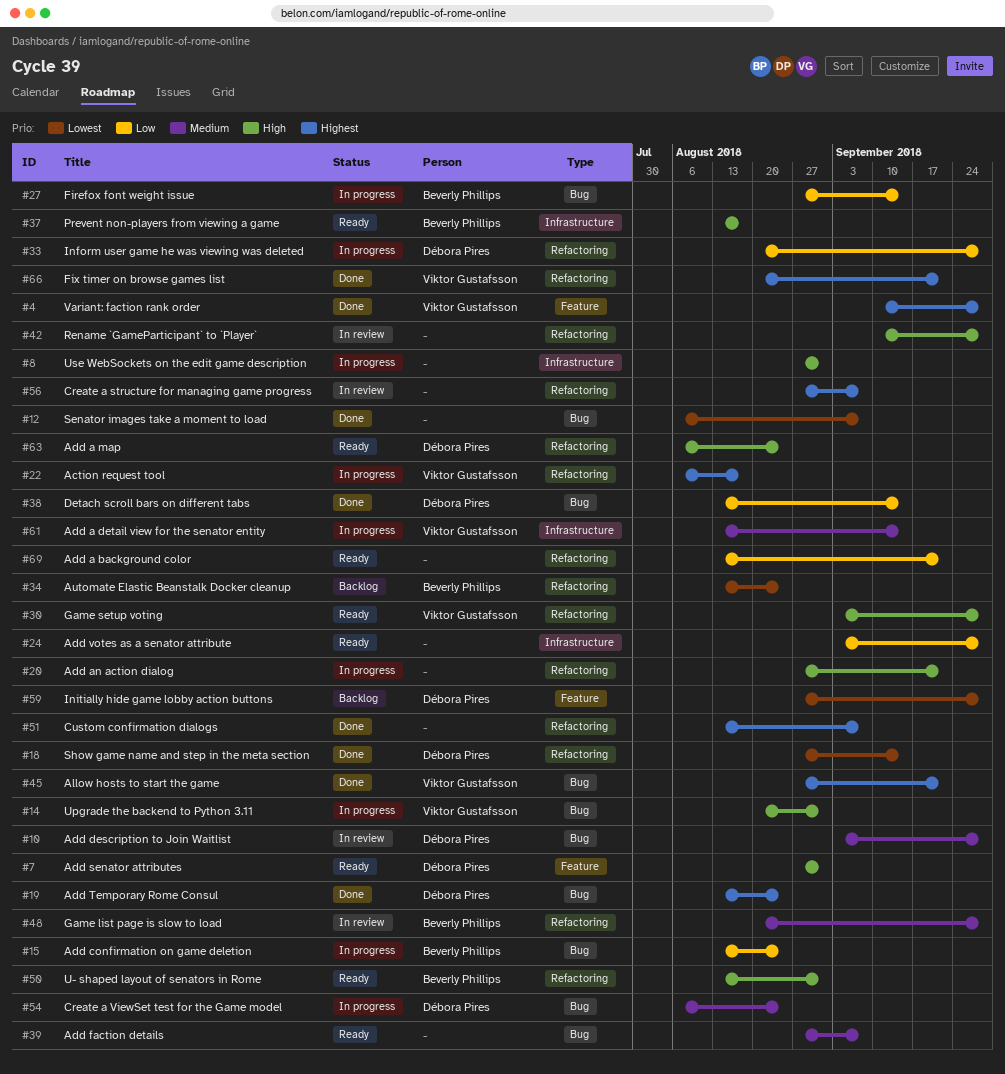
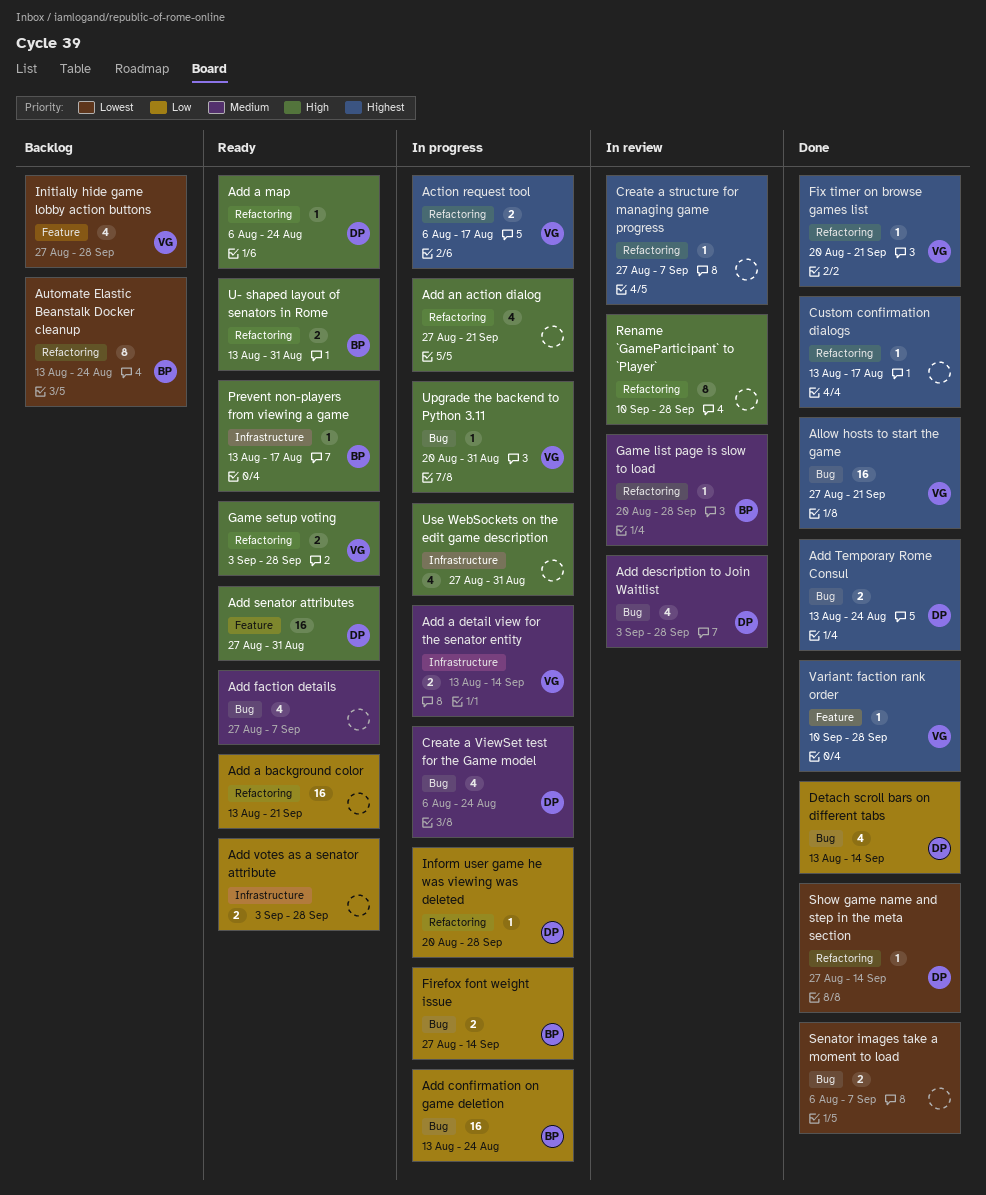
Custom confirmation dialogs, due: Sep 7 -> Aug 17
Initially hide game lobby action buttons, owner: Débora Pires -> Viktor Gustafsson

